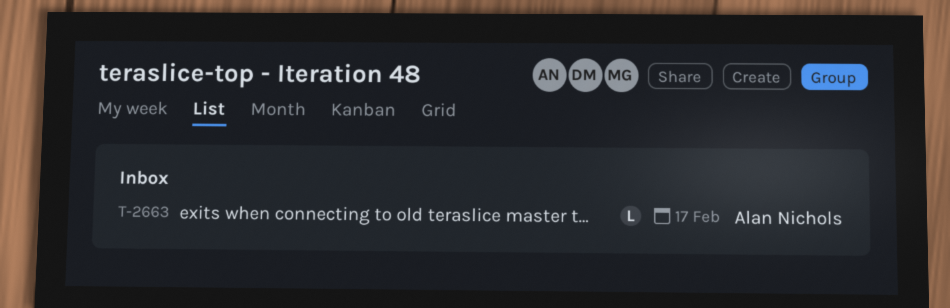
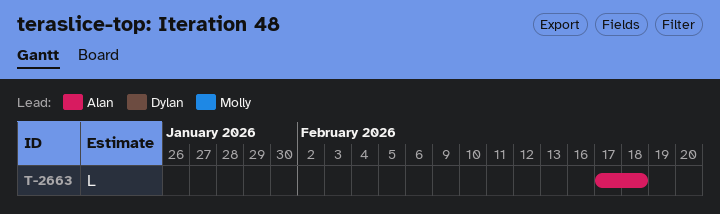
T-2663, due: Feb 17 -> Feb 18

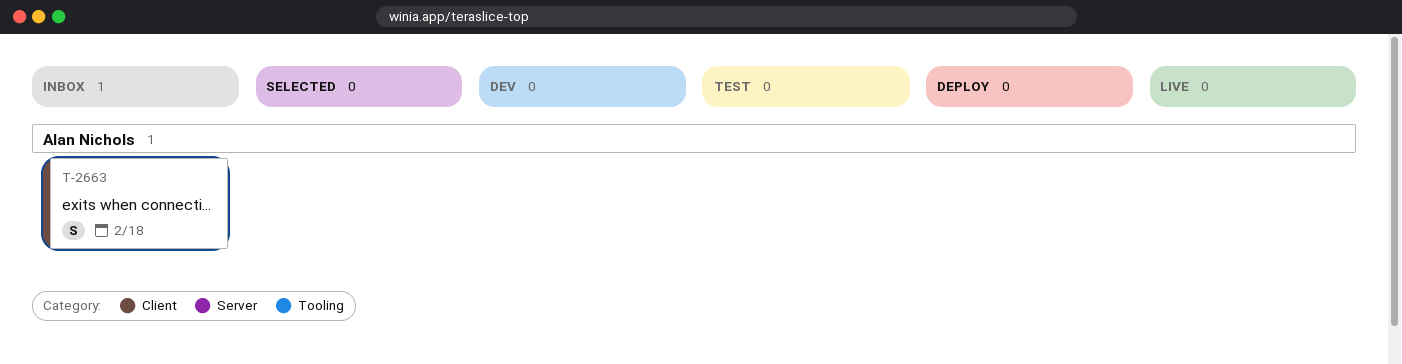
T-2663, estimate: L -> S

